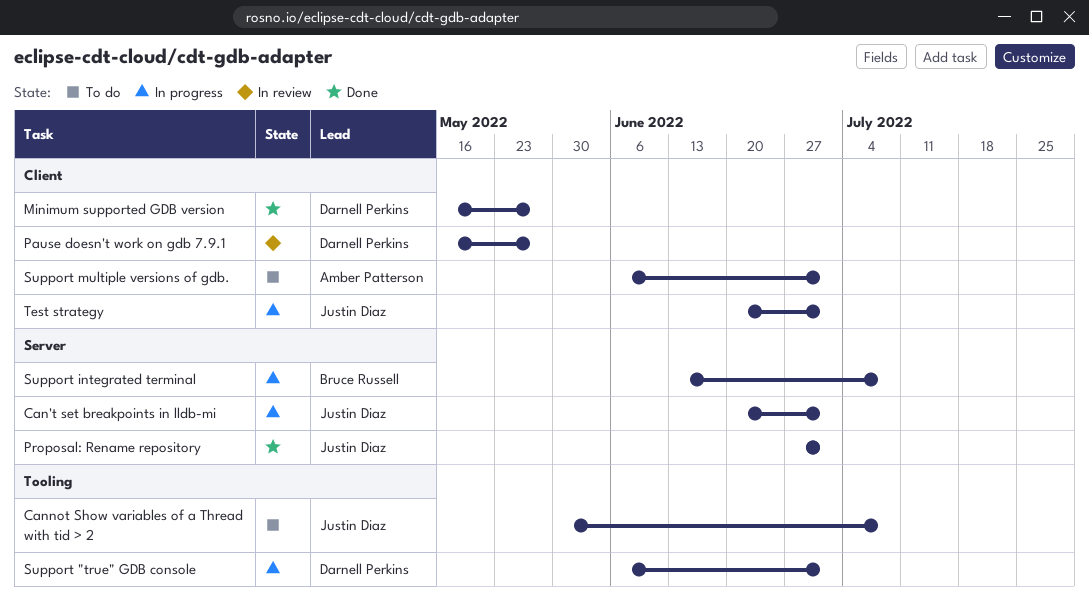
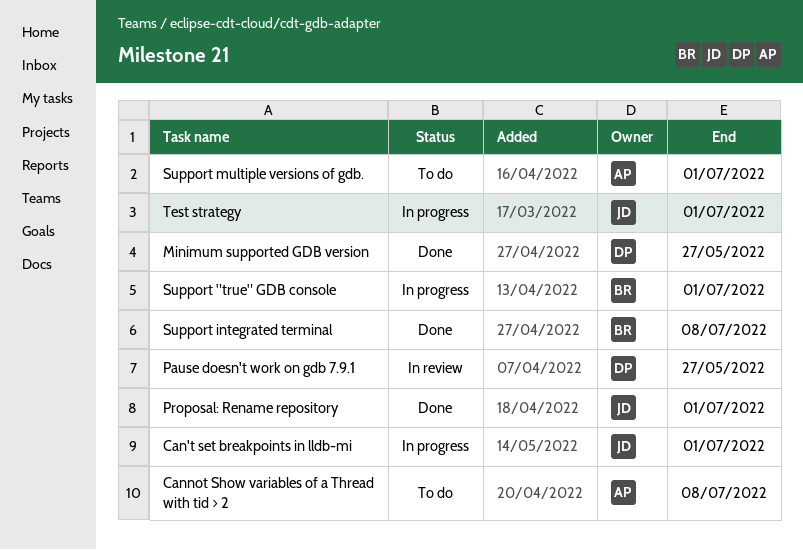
Cannot Show variables of a Thread with tid > 2, owner: Justin Diaz -> Amber Patterson
Support "true" GDB console, owner: Darnell Perkins -> Bruce Russell
Support integrated terminal, status: In progress -> Done

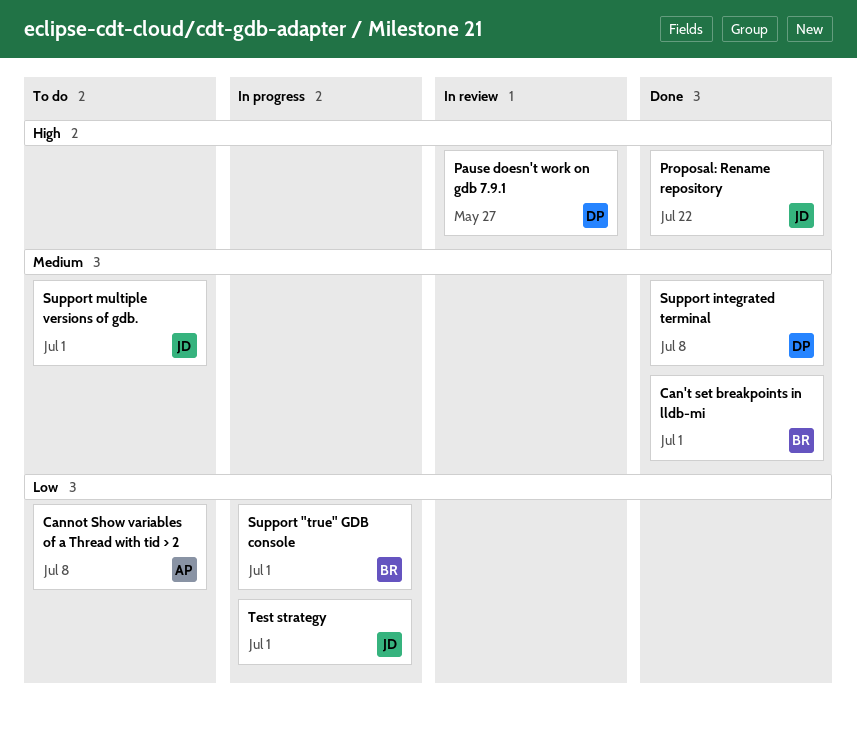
Can't set breakpoints in lldb-mi, status: In progress -> Done
Can't set breakpoints in lldb-mi, owner: JD -> BR
Minimum supported GDB version: present -> none
Proposal: Rename repository, due: Jul 1 -> Jul 22
Support integrated terminal, owner: BR -> DP
Support multiple versions of gdb., owner: AP -> JD

